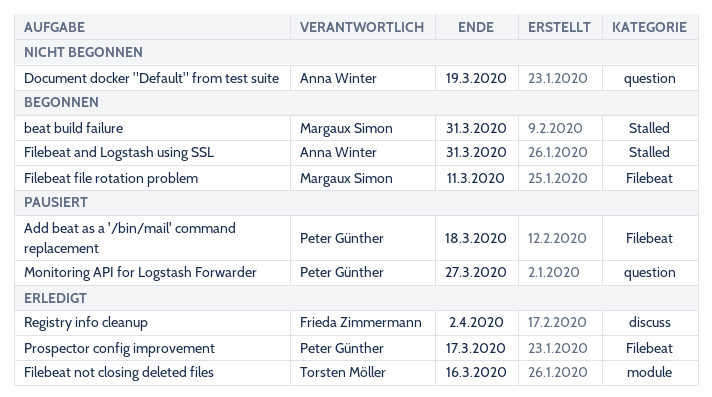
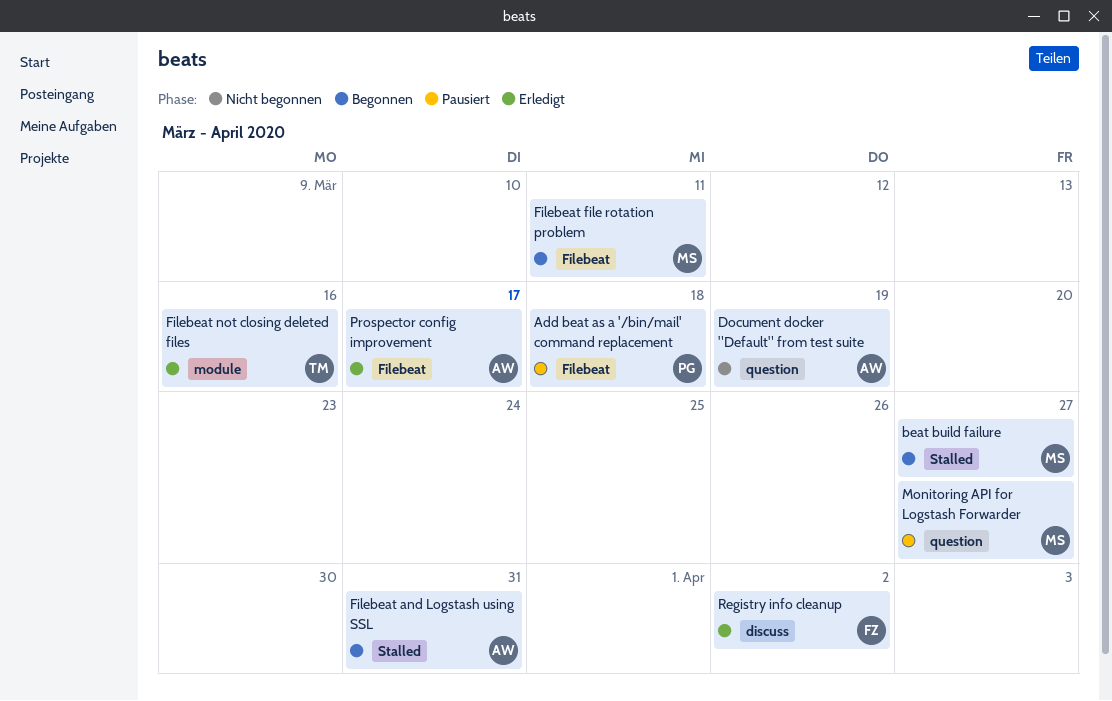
beat build failure, due: Mar 31 -> Mar 27
Monitoring API for Logstash Forwarder, owner: Peter Günther -> Margaux Simon
Prospector config improvement, owner: Peter Günther -> Anna Winter

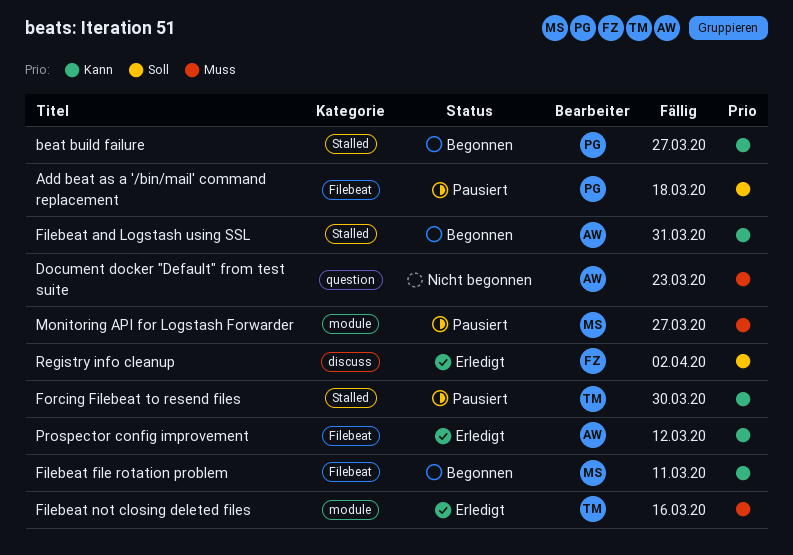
beat build failure, owner: MS -> PG
Document docker "Default" from test suite, due: Mar 19 -> Mar 23
Forcing Filebeat to resend files: none -> present
Monitoring API for Logstash Forwarder, label: question -> module
Prospector config improvement, due: Mar 17 -> Mar 12

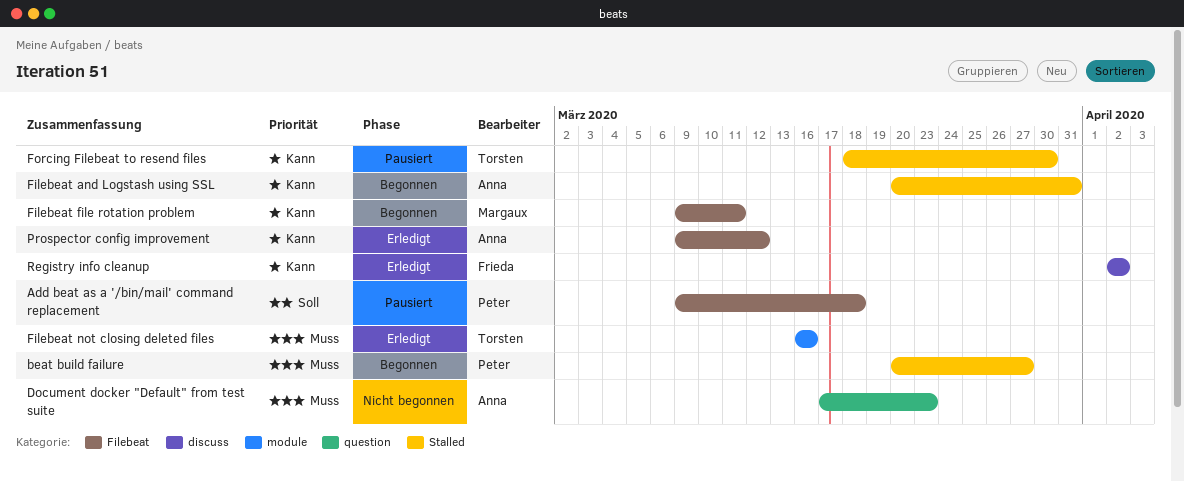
beat build failure, priority: Kann -> Muss
Monitoring API for Logstash Forwarder: present -> none
Registry info cleanup, priority: Soll -> Kann

